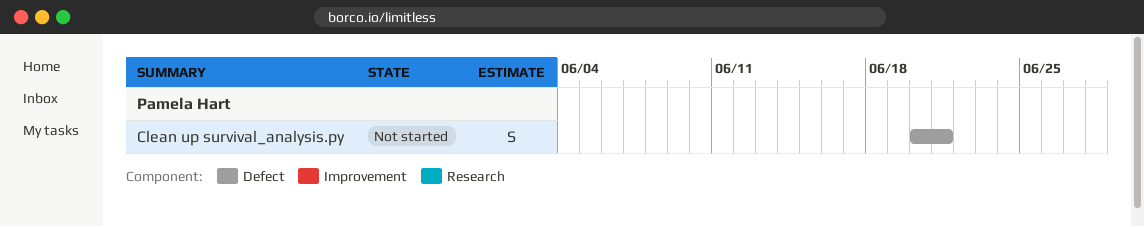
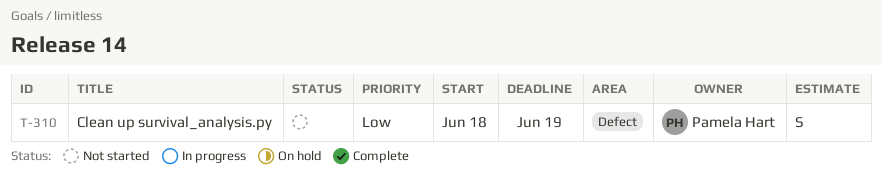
Clean up survival_analysis.py, start: Jun 20 -> Jun 18
Clean up survival_analysis.py, due: Jun 21 -> Jun 19

